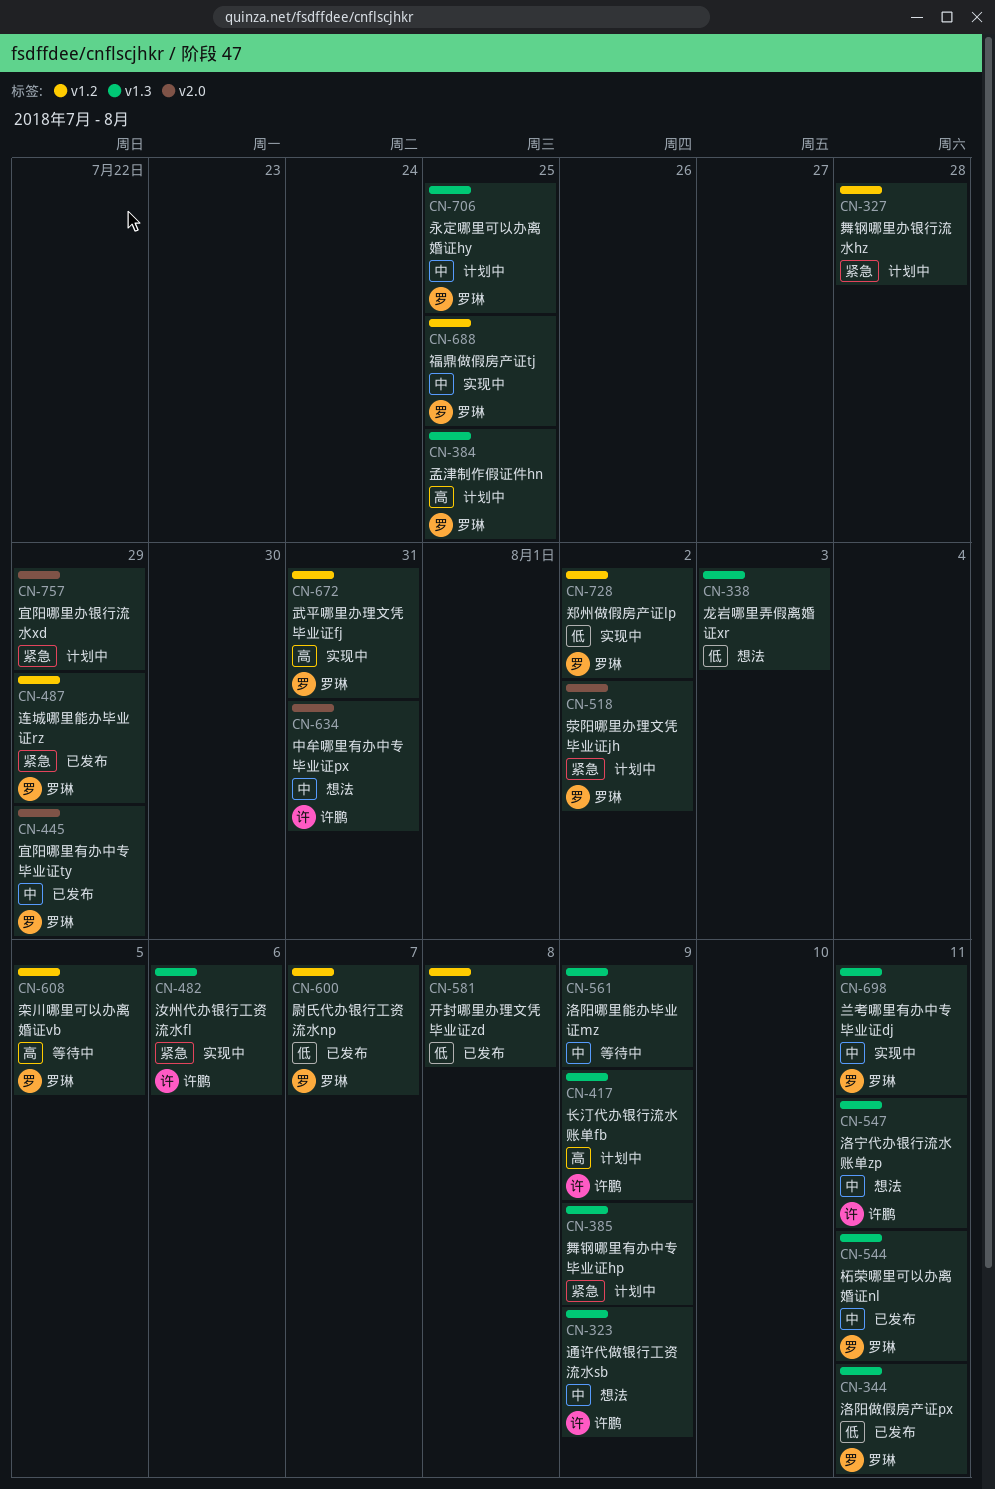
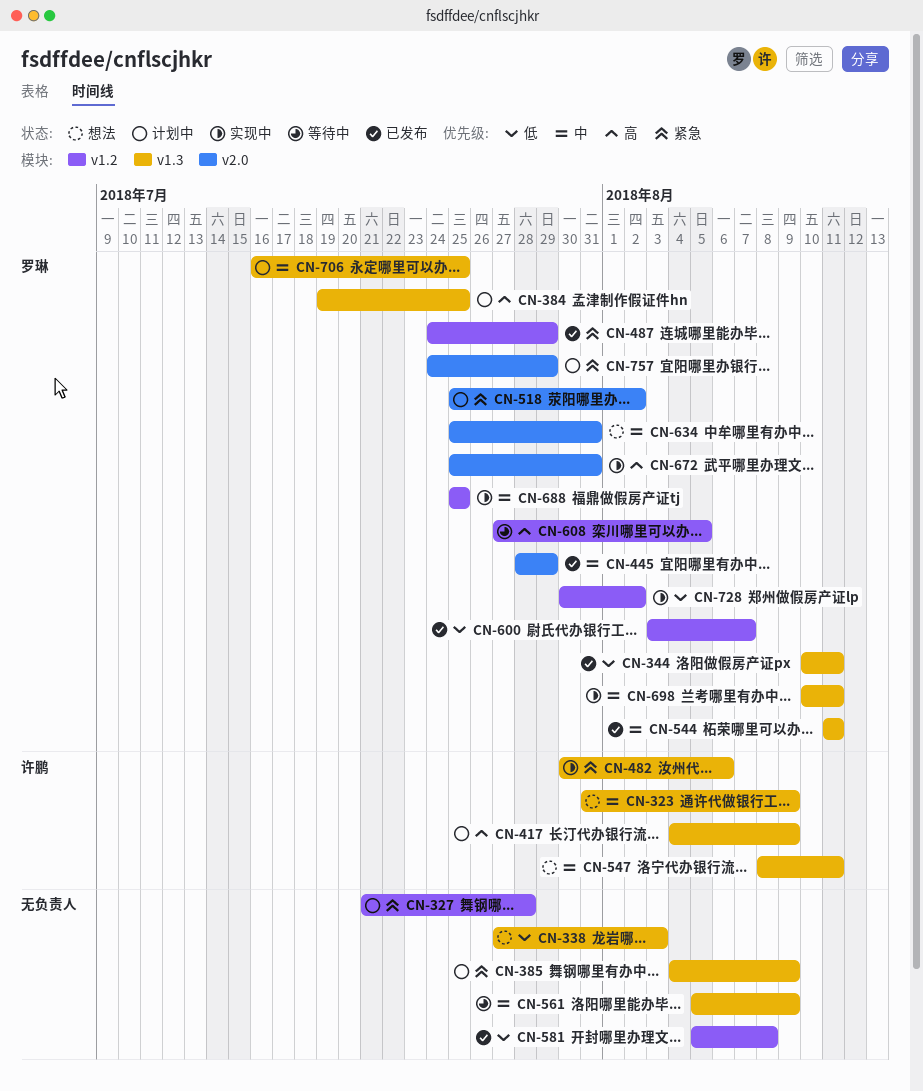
CN-634, owner: 许鹏 -> 罗琳
CN-672, label: v1.2 -> v2.0
CN-757, owner: none -> 罗琳

